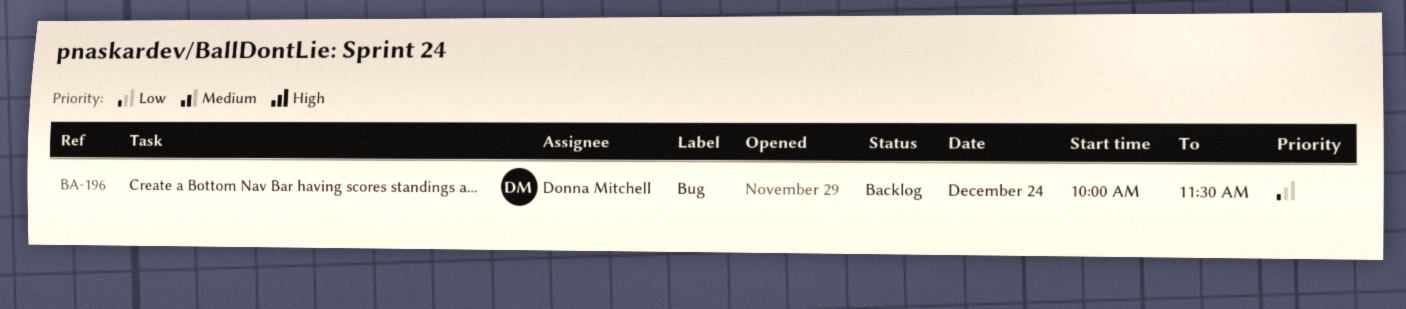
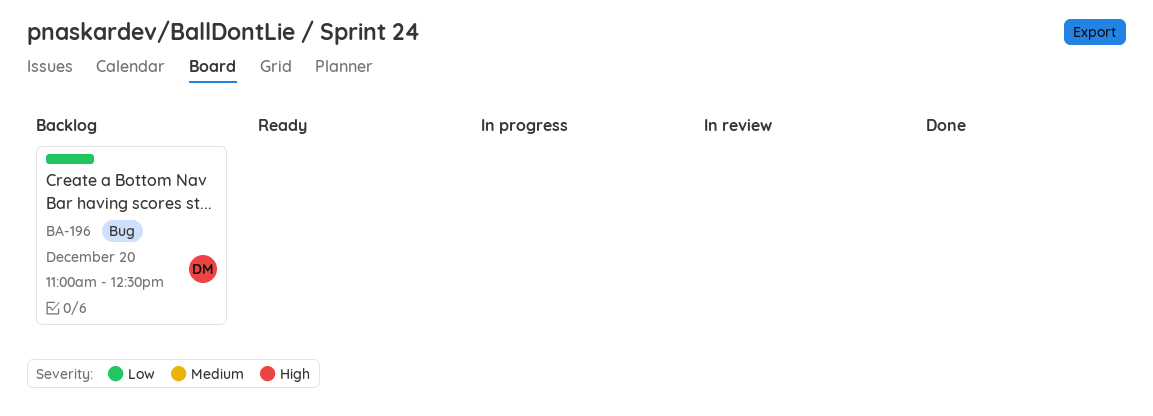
BA-196, day: Dec 24 -> Dec 20
BA-196, begins: 10:00 -> 11:00
BA-196, ends: 11:30 -> 12:30

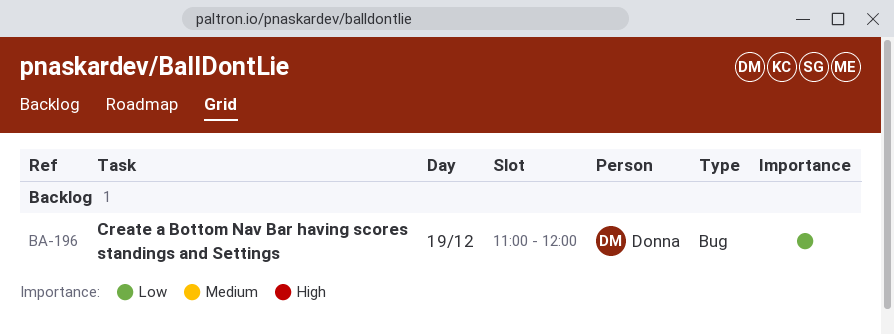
BA-196, day: Dec 20 -> Dec 19
BA-196, ends: 12:30 -> 12:00

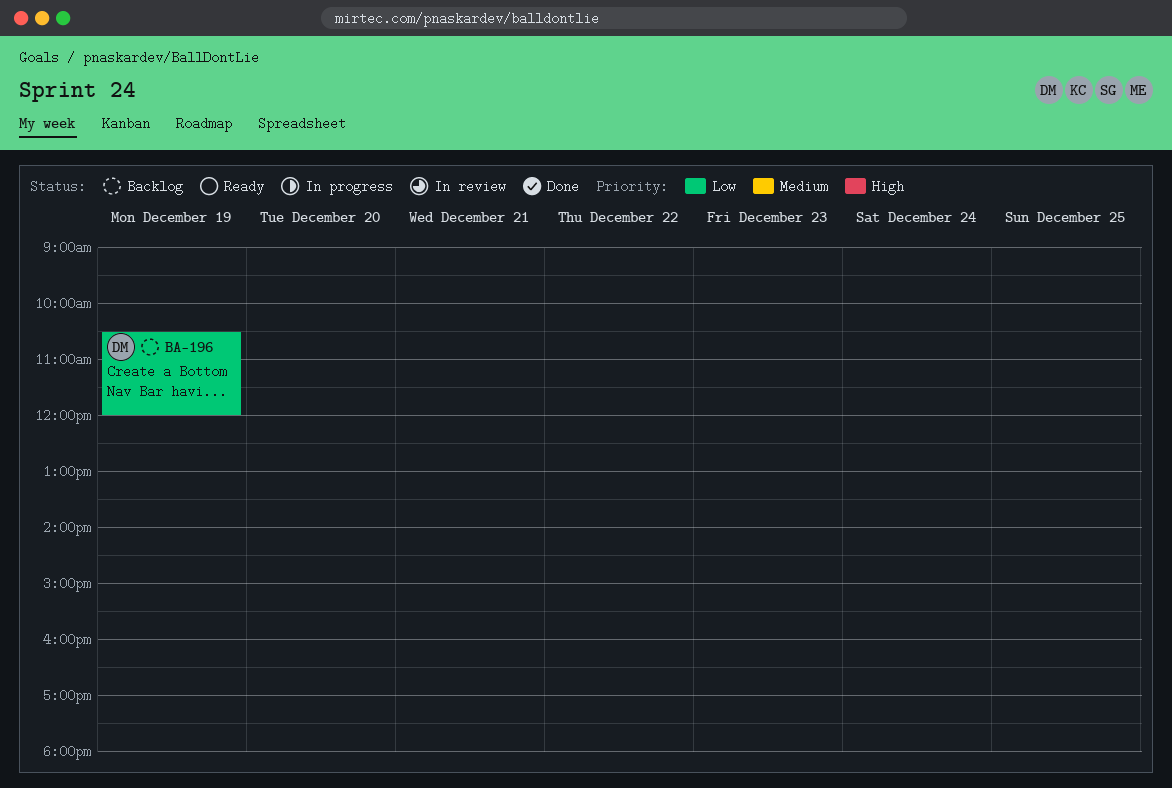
BA-196, begins: 11:00 -> 10:30

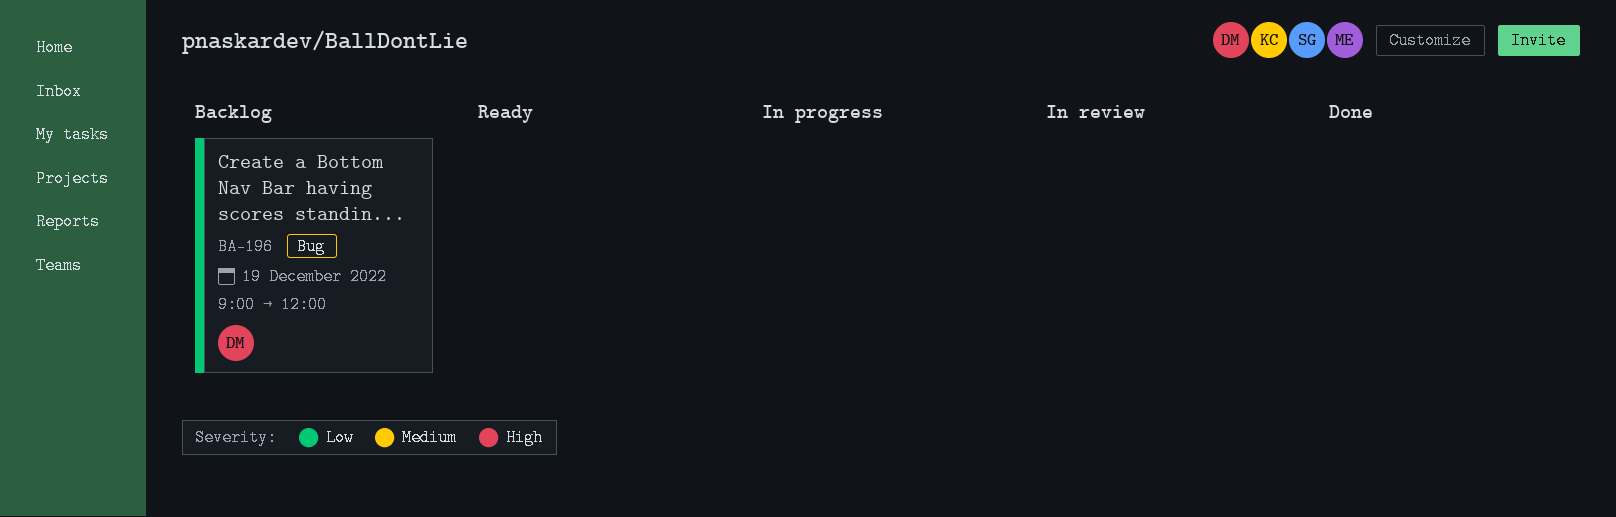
BA-196, begins: 10:30 -> 09:00

